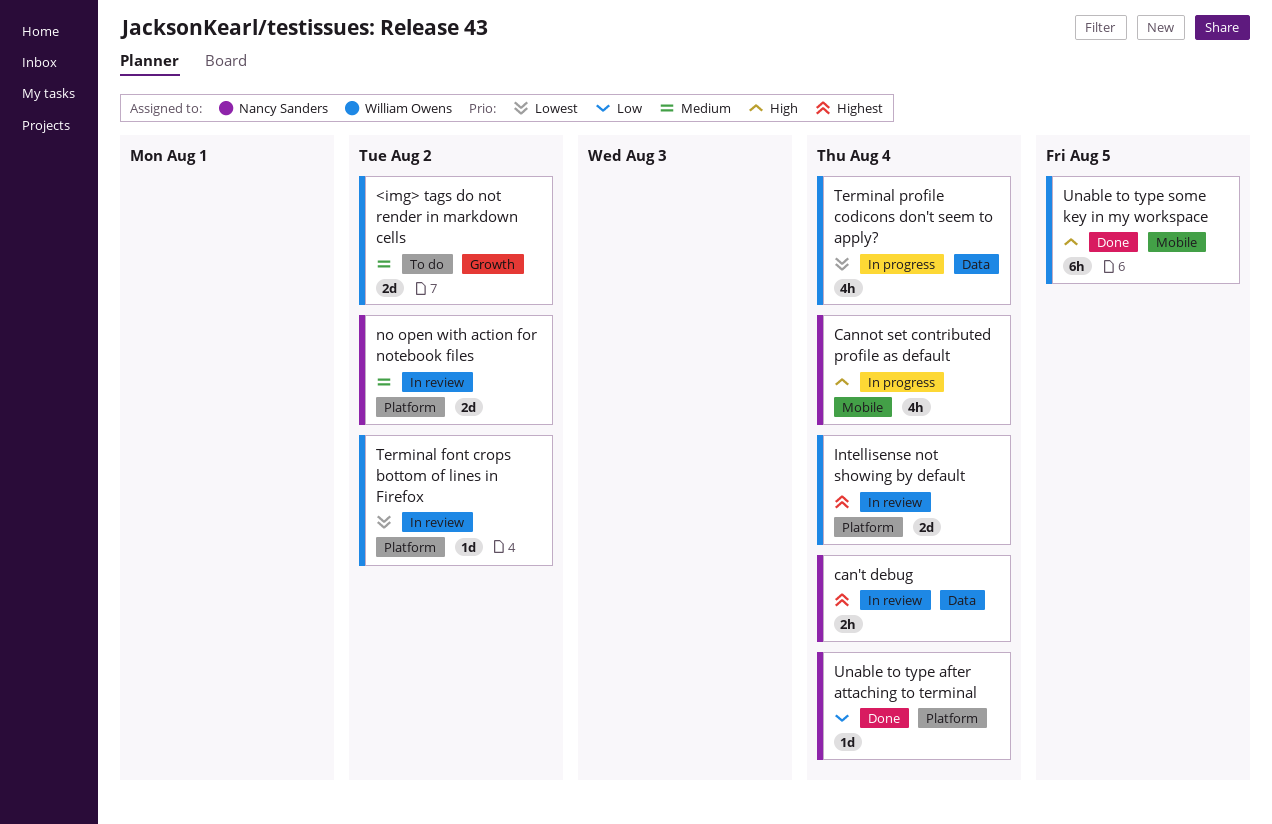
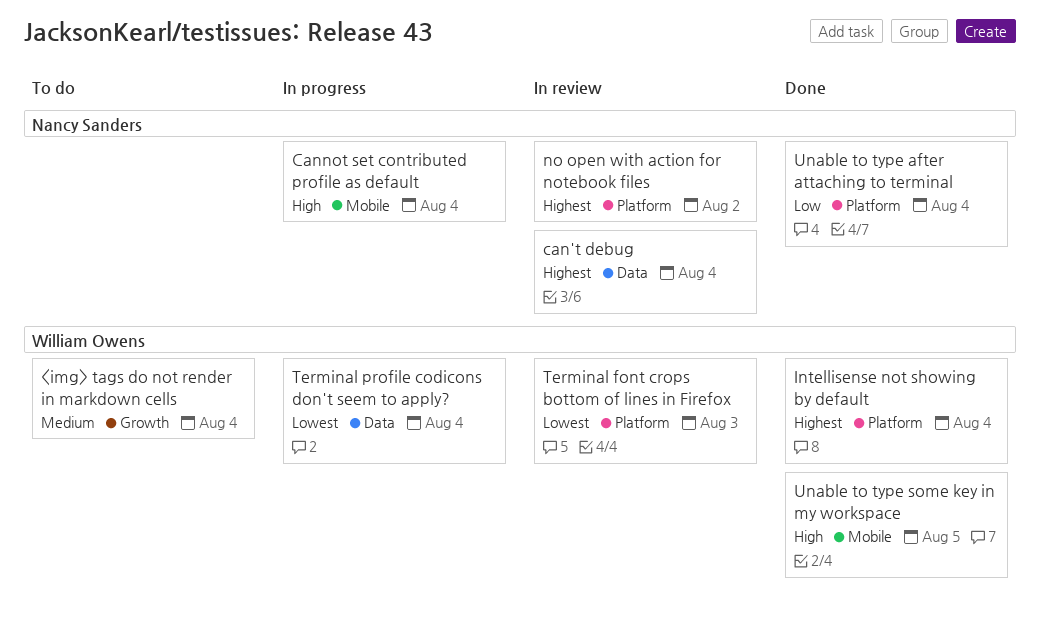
<img> tags do not render in markdown cells, due: Aug 2 -> Aug 4
Intellisense not showing by default, status: In review -> Done
no open with action for notebook files, priority: Medium -> Highest
Terminal font crops bottom of lines in Firefox, due: Aug 2 -> Aug 3

